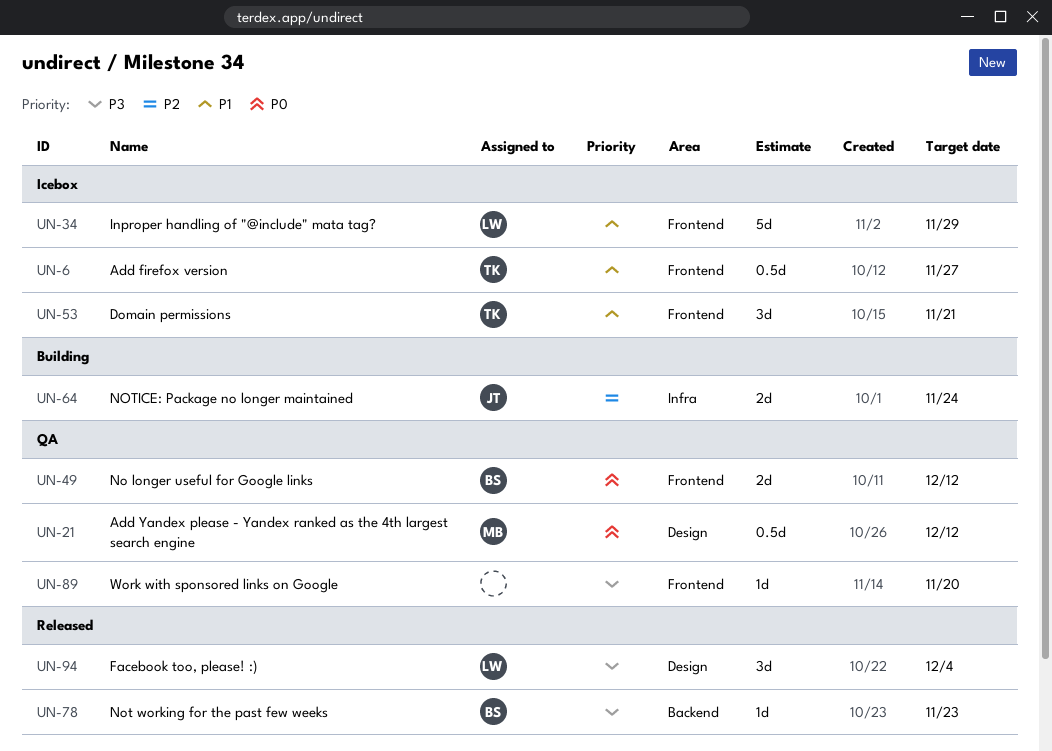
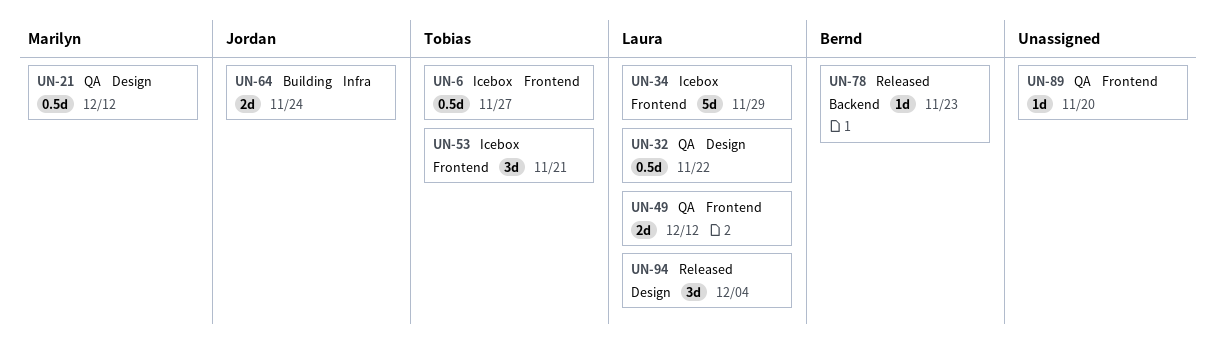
UN-32: none -> present
UN-49, owner: Bernd -> Laura

